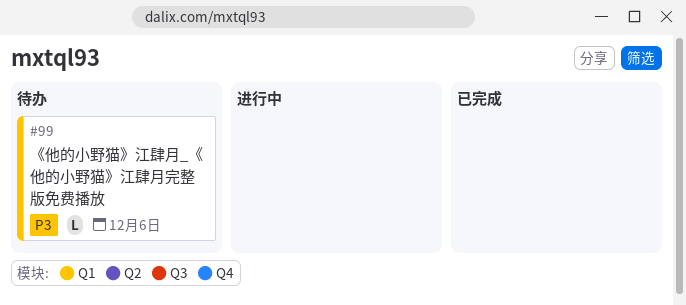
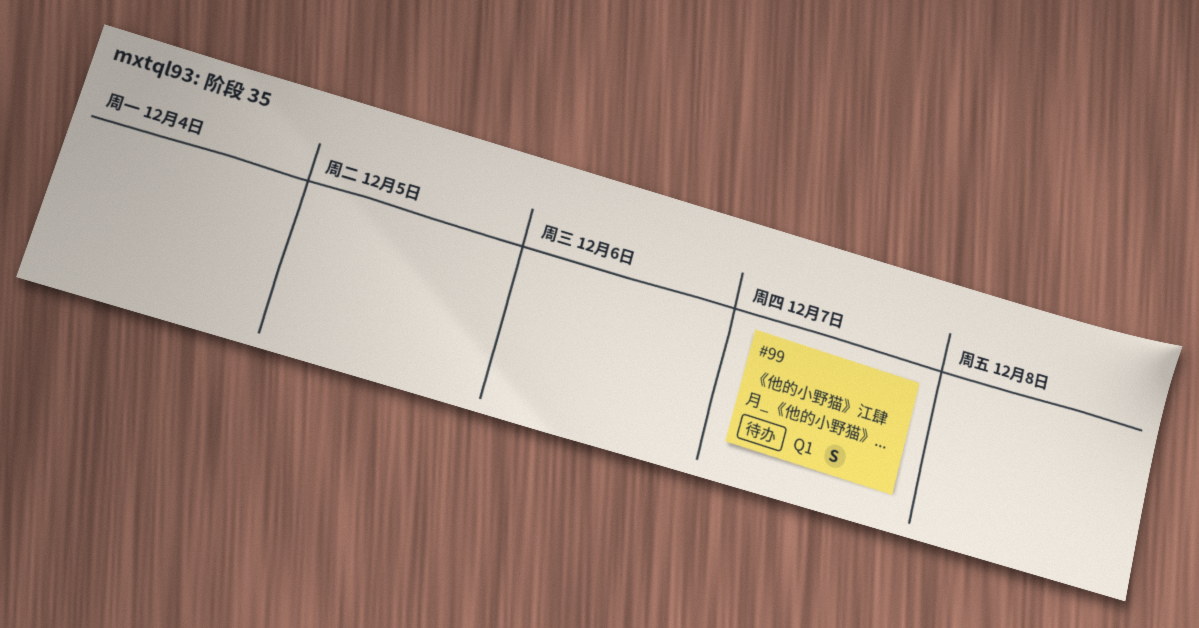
#99, estimate: L -> S
#99, due: Dec 6 -> Dec 7

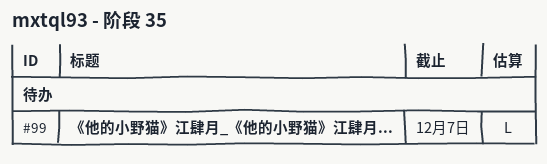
#99, estimate: S -> L

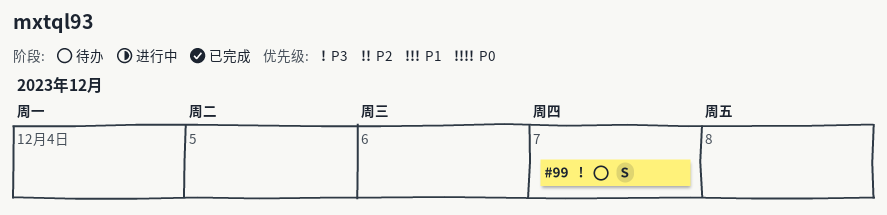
#99, estimate: L -> S

